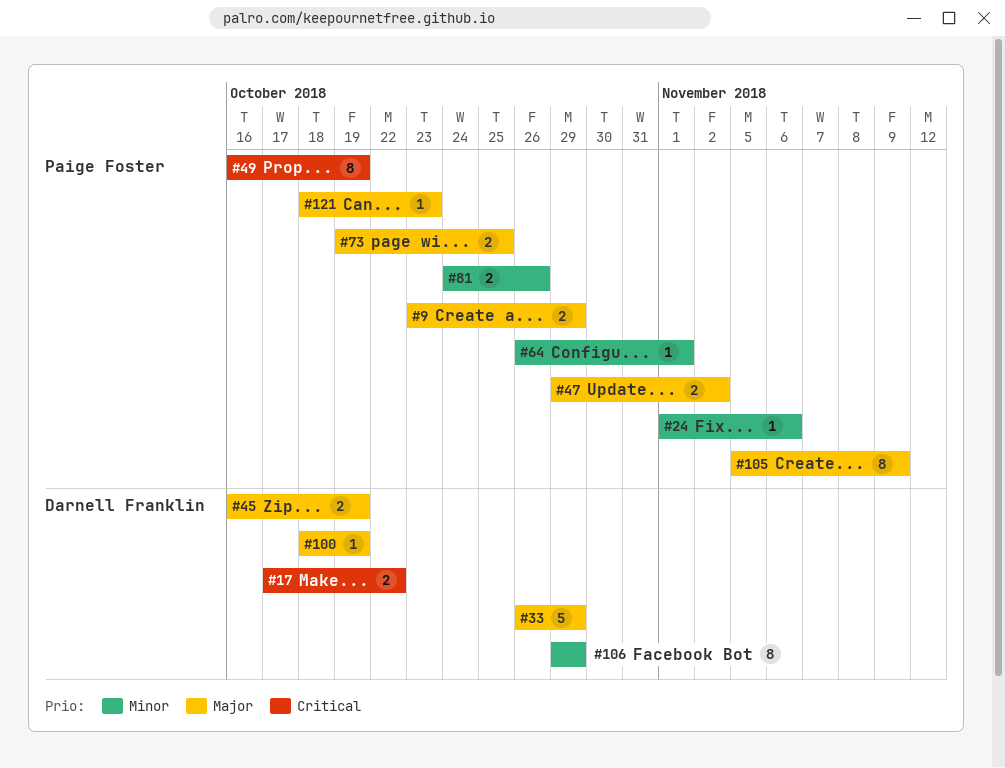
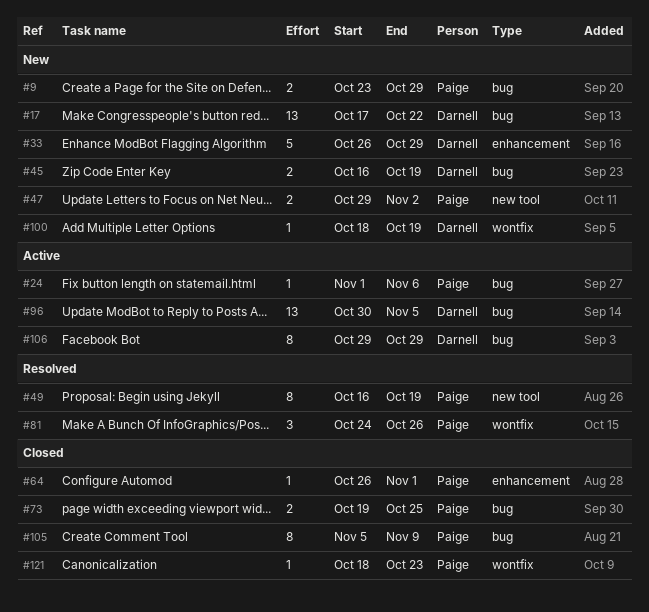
#17, estimate: 2 -> 13
#81, estimate: 2 -> 3
#96: none -> present

